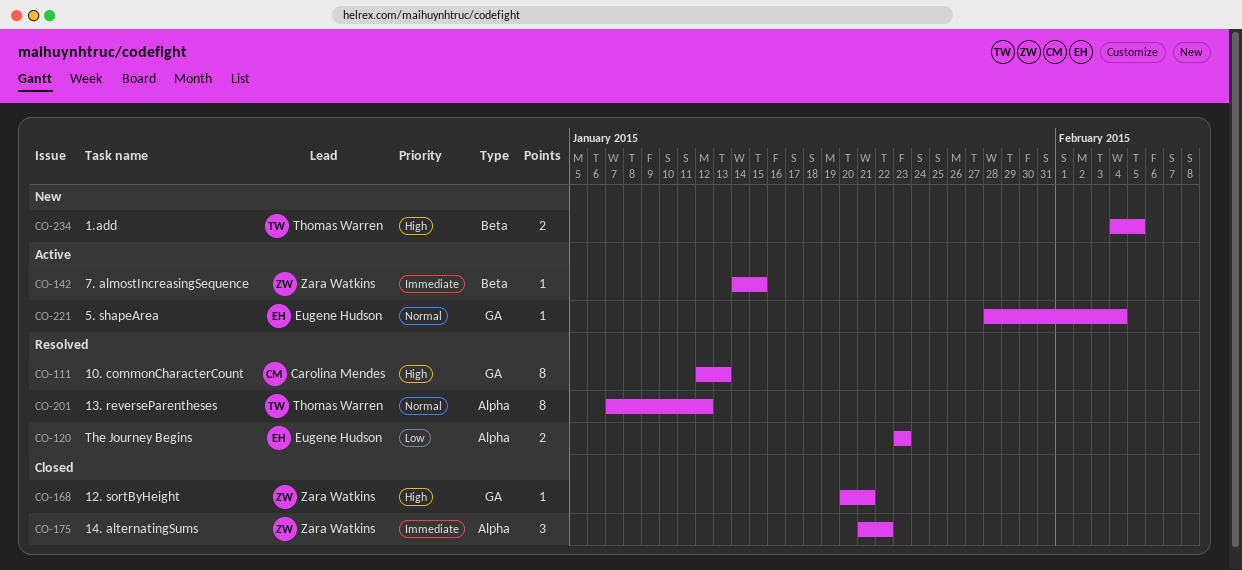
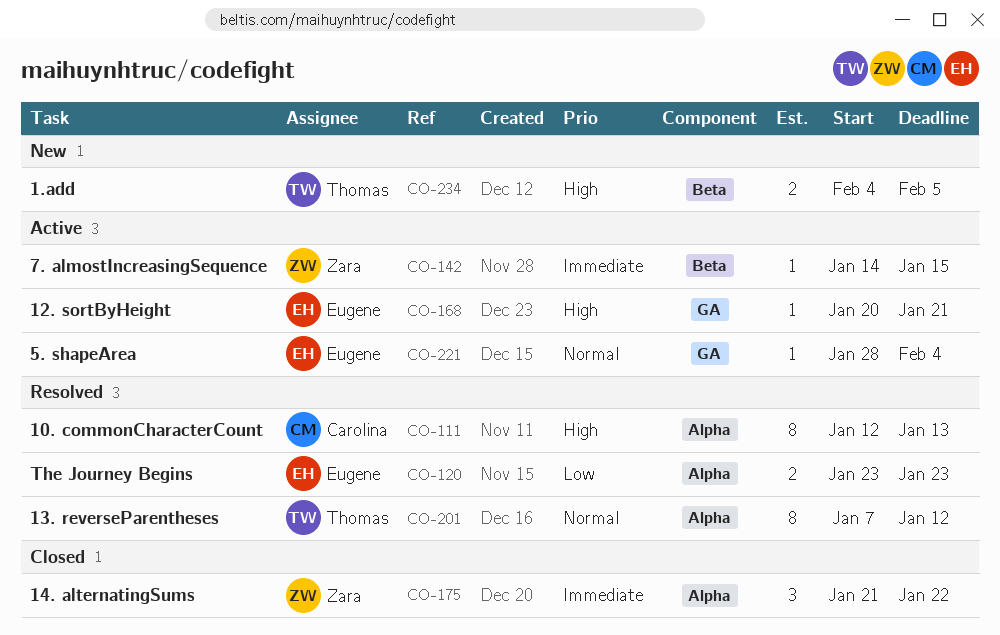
CO-111, label: GA -> Alpha
CO-168, status: Closed -> Active
CO-168, owner: Zara Watkins -> Eugene Hudson

